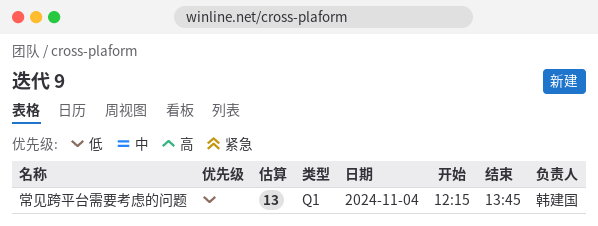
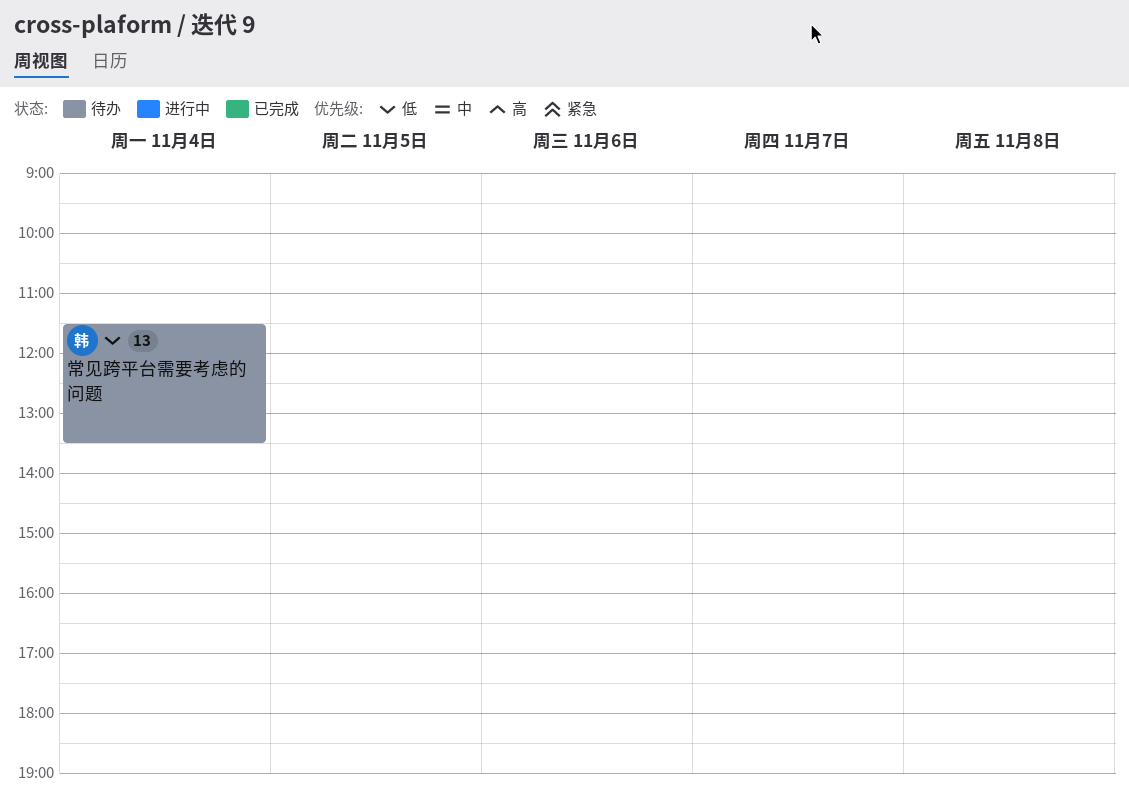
常见跨平台需要考虑的问题, begins: 12:15 -> 11:30
常见跨平台需要考虑的问题, ends: 13:45 -> 13:30

